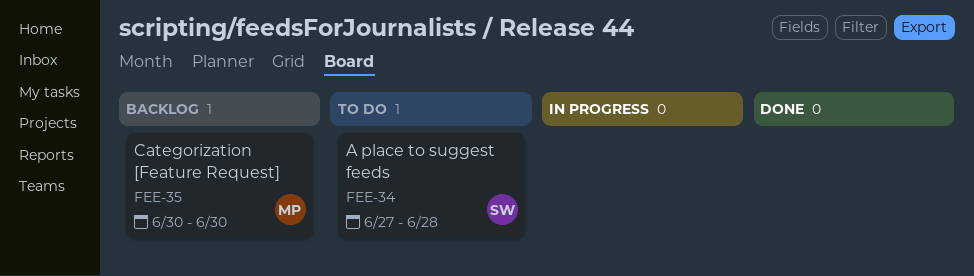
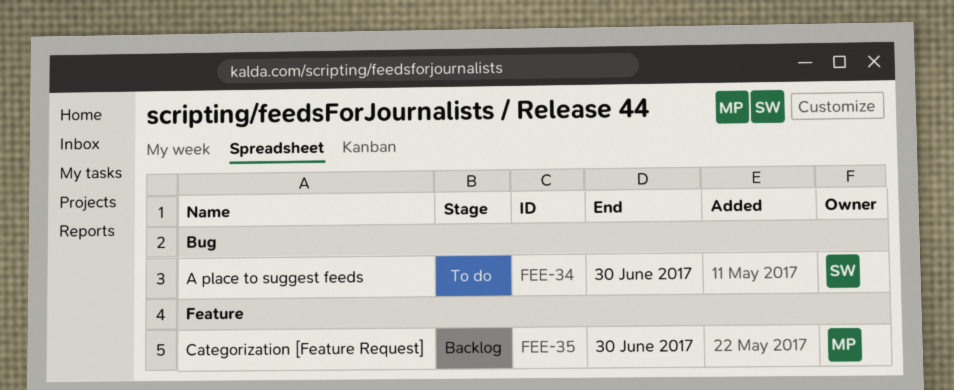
FEE-34, due: Jun 28 -> Jun 30

